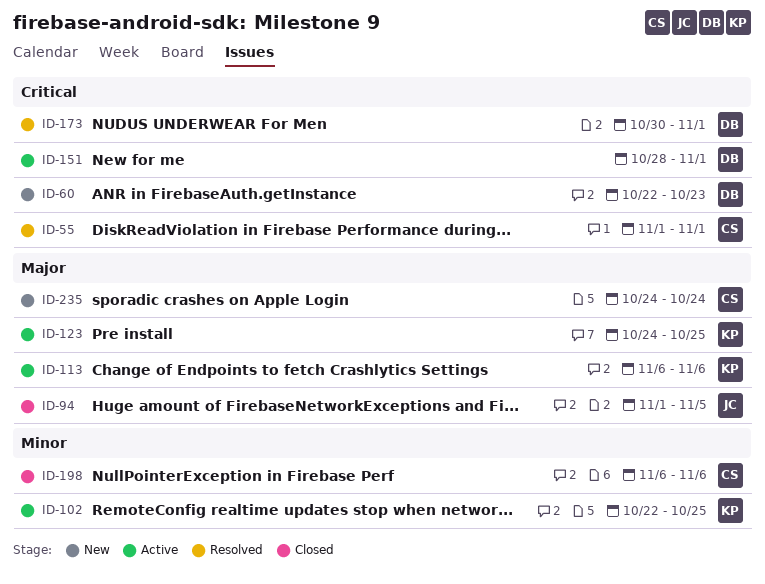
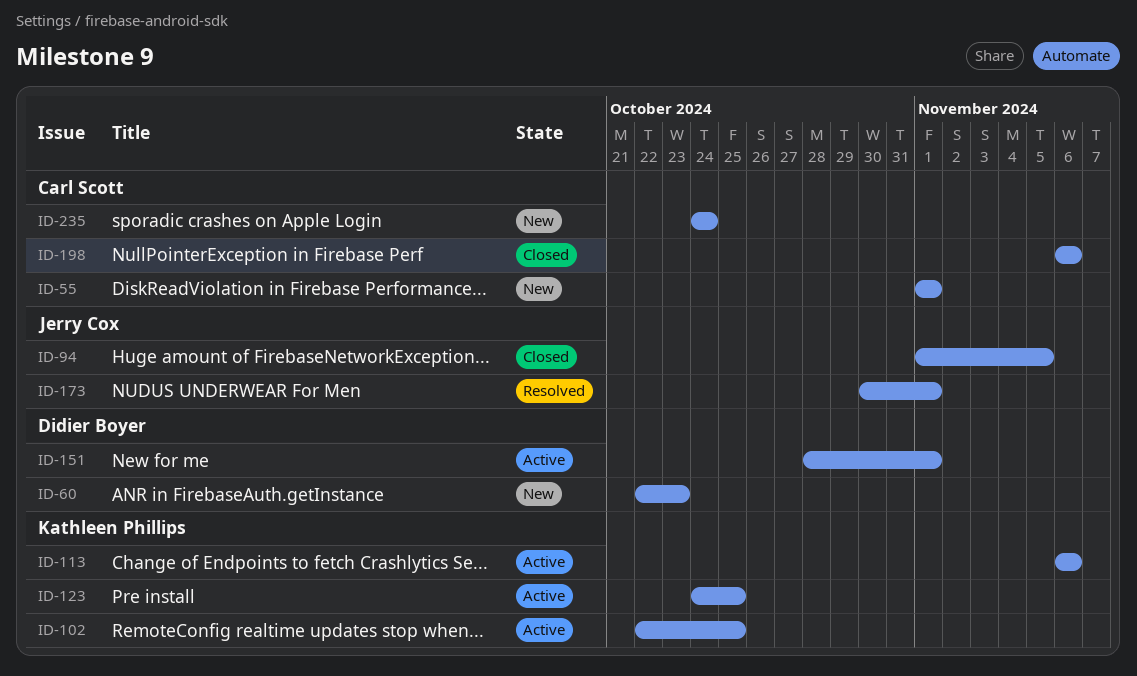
ID-55, status: Resolved -> New
ID-173, owner: Didier Boyer -> Jerry Cox

